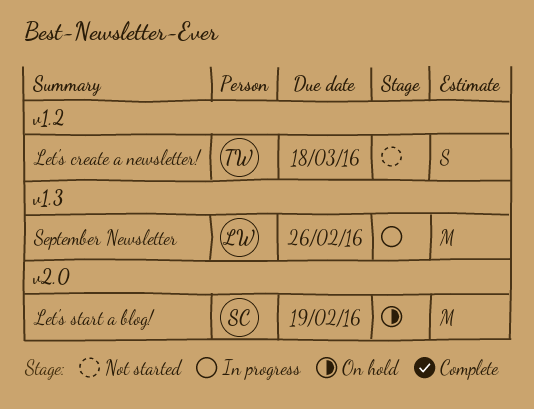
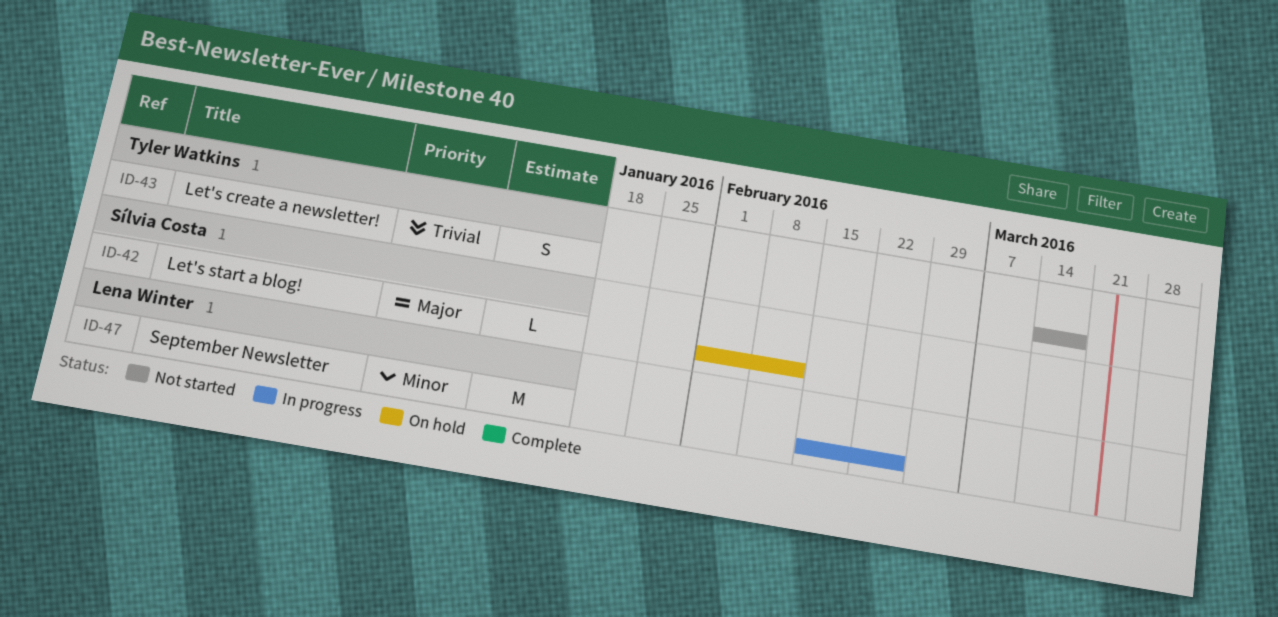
Let's start a blog!, estimate: M -> L
Let's start a blog!, due: Feb 19 -> Feb 12

